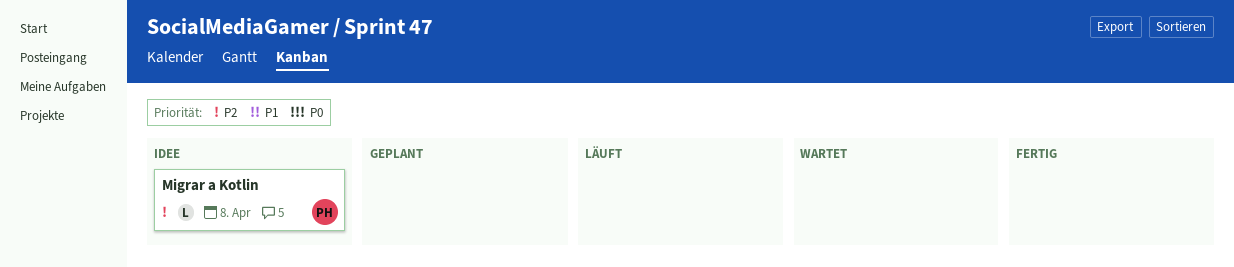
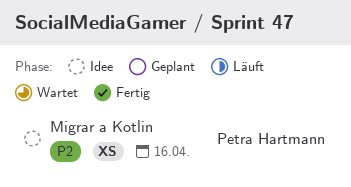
Migrar a Kotlin, estimate: L -> XS
Migrar a Kotlin, due: Apr 8 -> Apr 16

